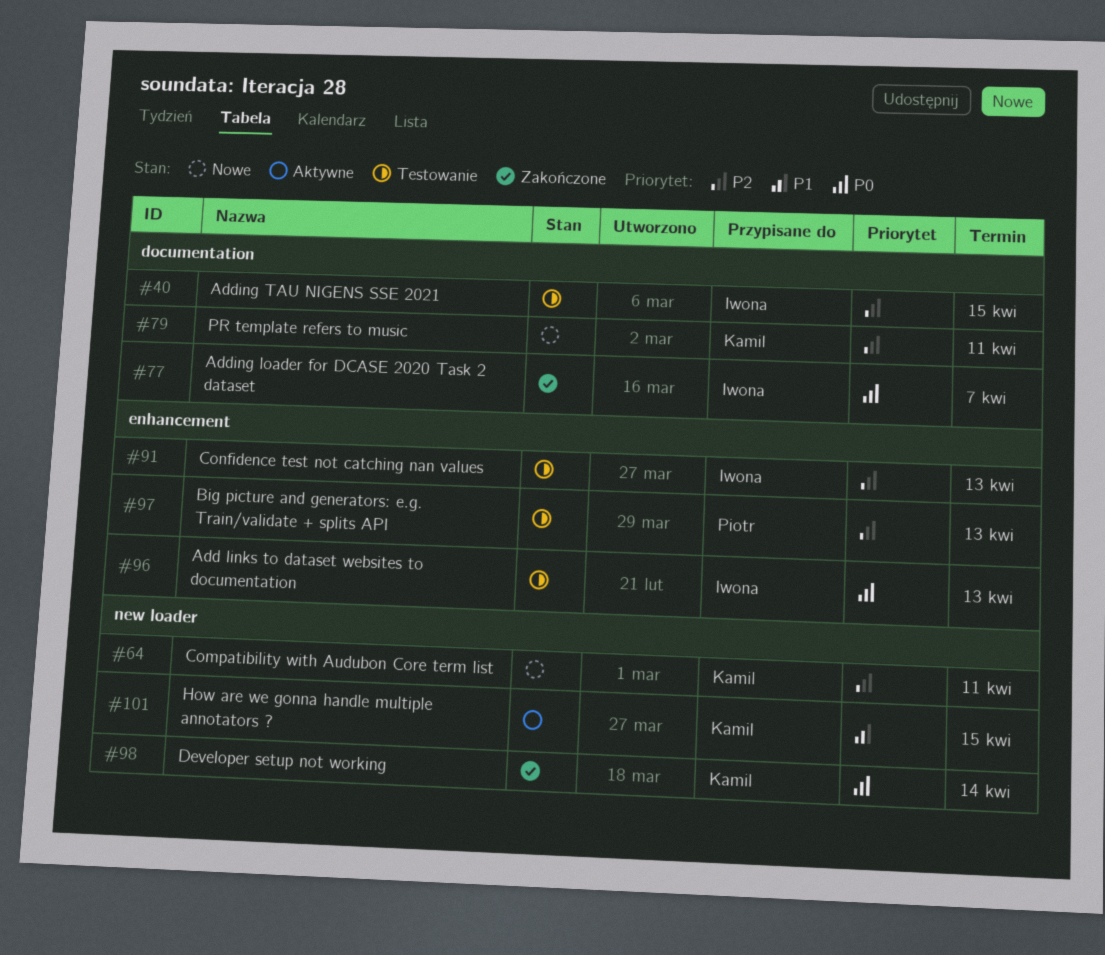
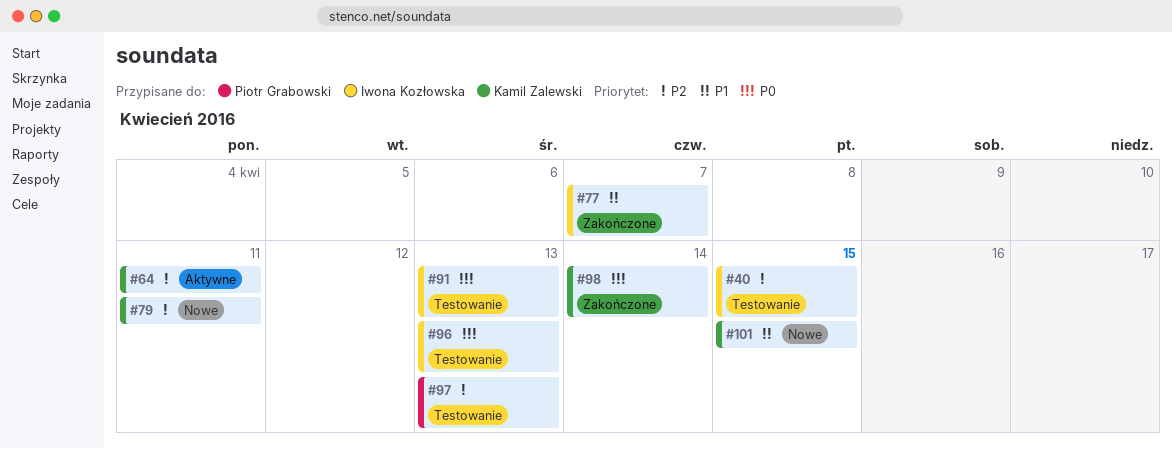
#64, status: Nowe -> Aktywne
#77, priority: P0 -> P1
#91, priority: P2 -> P0
#101, status: Aktywne -> Nowe

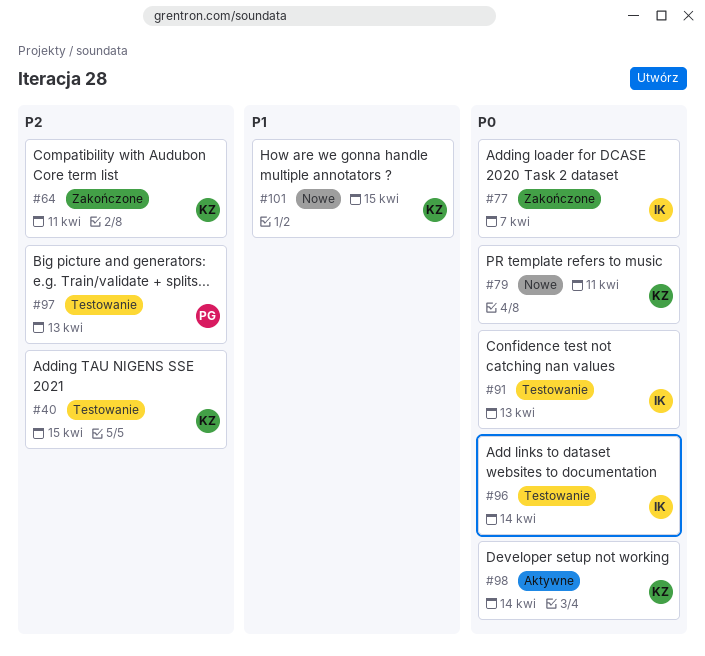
#40, owner: Iwona Kozłowska -> Kamil Zalewski
#64, status: Aktywne -> Zakończone
#77, priority: P1 -> P0
#79, priority: P2 -> P0
#96, due: Apr 13 -> Apr 14
#98, status: Zakończone -> Aktywne

